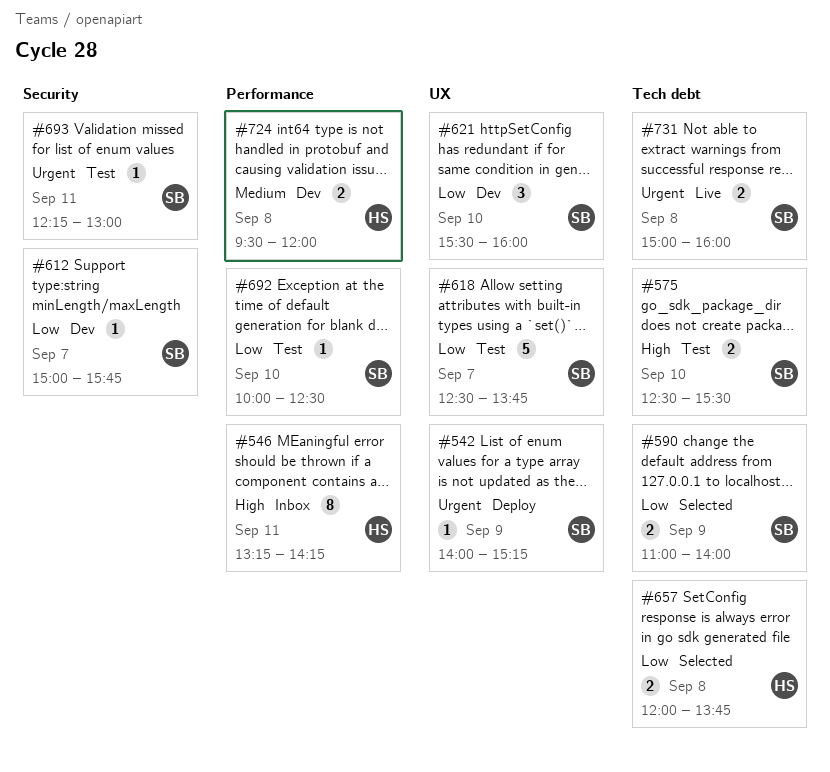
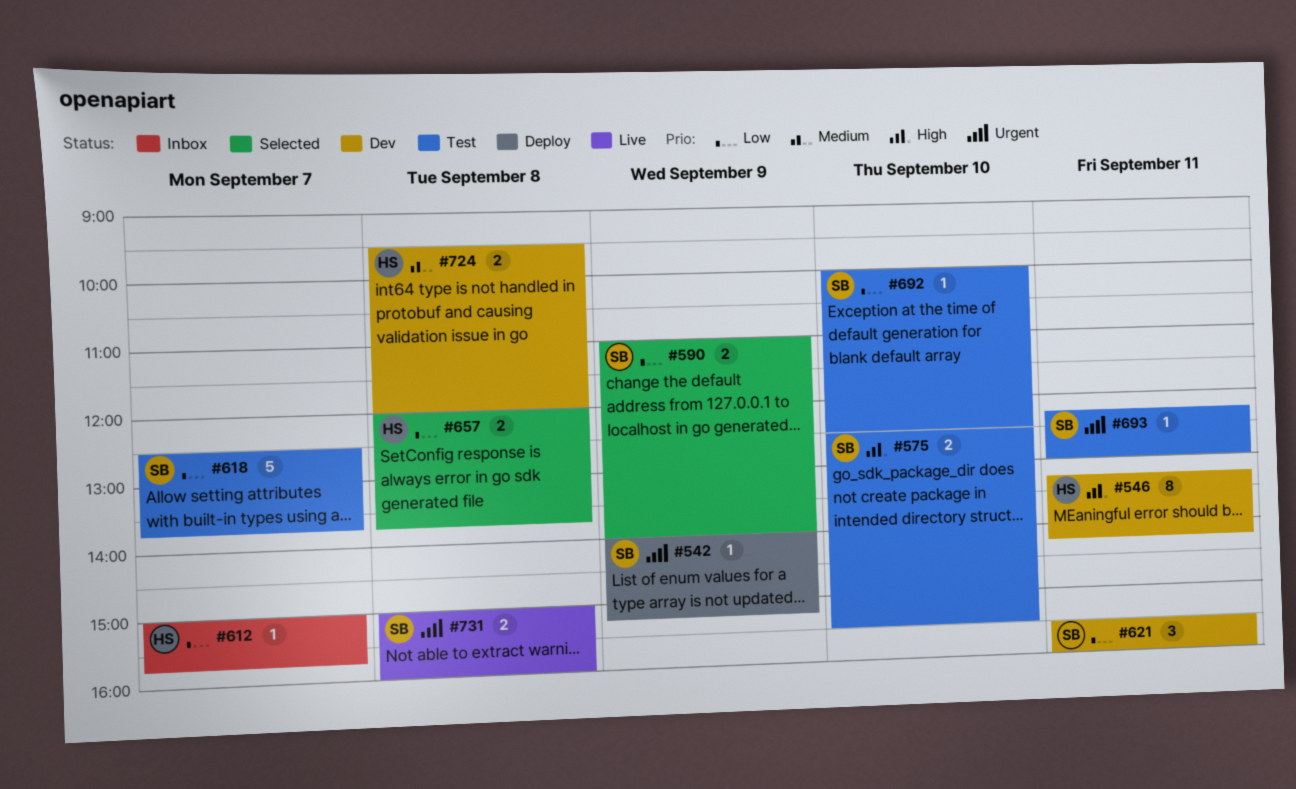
#546, status: Inbox -> Dev
#612, status: Dev -> Inbox
#612, owner: SB -> HS
#621, day: Sep 10 -> Sep 11

